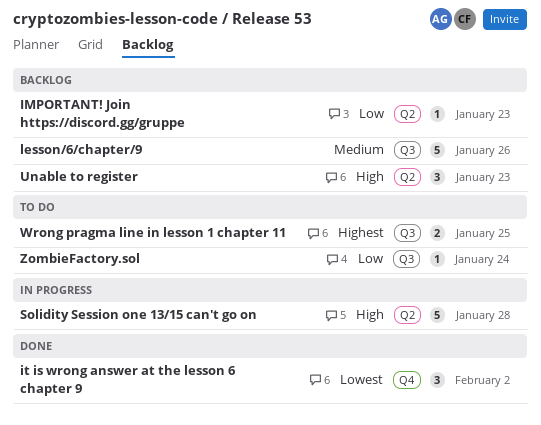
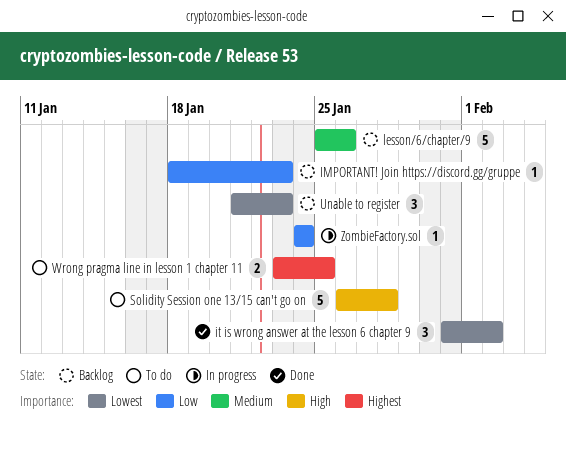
Solidity Session one 13/15 can't go on, status: In progress -> To do
Unable to register, priority: High -> Lowest
ZombieFactory.sol, status: To do -> In progress

